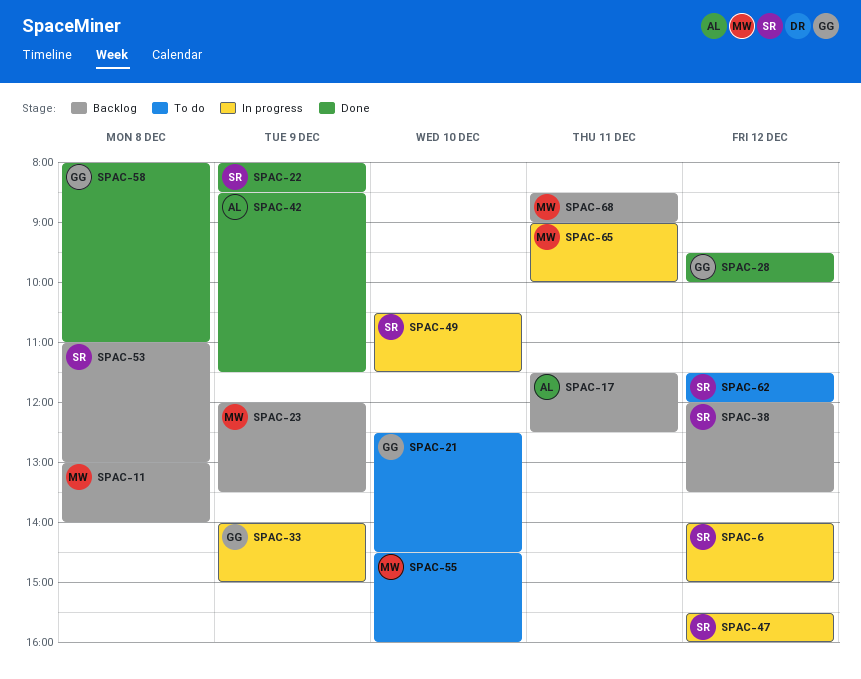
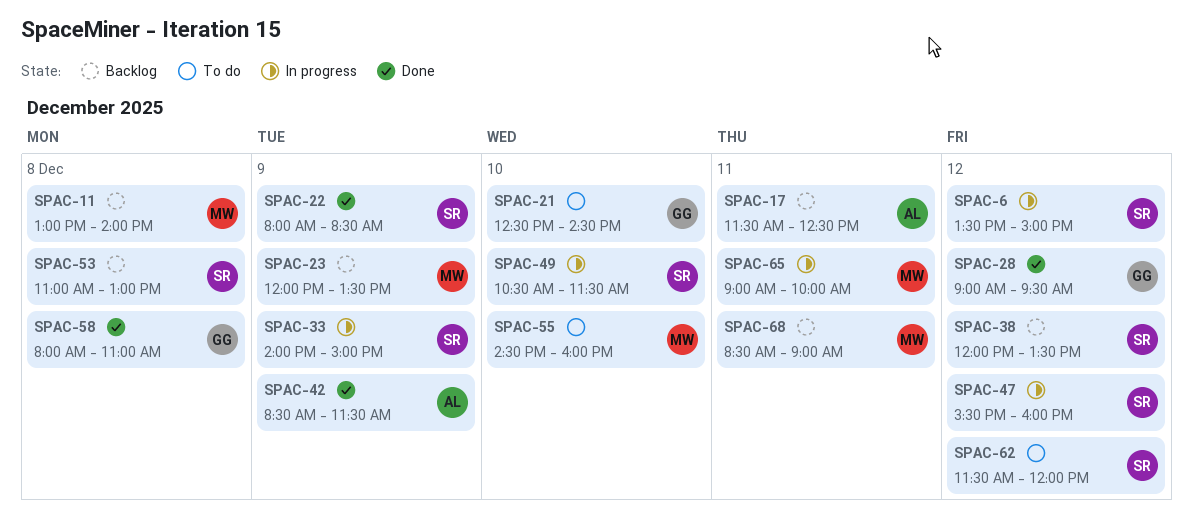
SPAC-6, begins: 14:00 -> 13:30
SPAC-28, begins: 09:30 -> 09:00
SPAC-28, ends: 10:00 -> 09:30
SPAC-33, owner: GG -> SR

